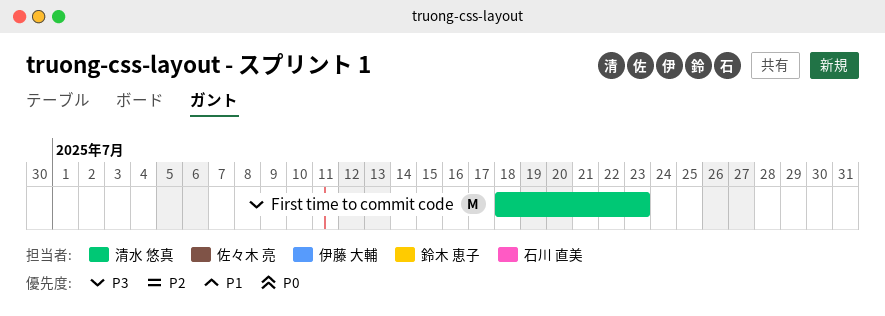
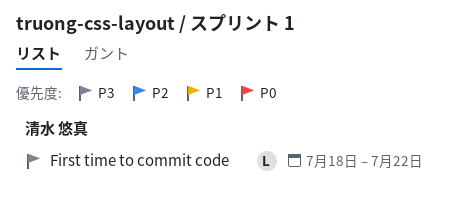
First time to commit code, estimate: M -> L
First time to commit code, due: Jul 23 -> Jul 22

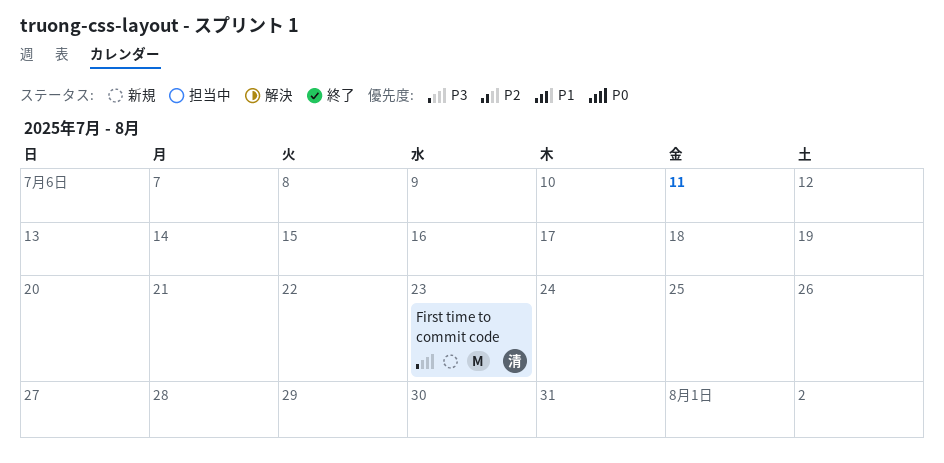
First time to commit code, estimate: L -> M
First time to commit code, due: Jul 22 -> Jul 23

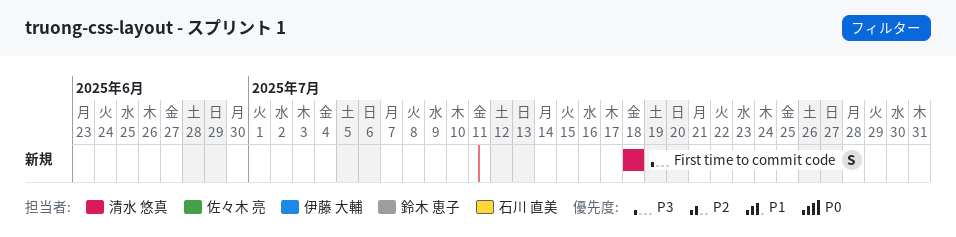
First time to commit code, estimate: M -> S
First time to commit code, due: Jul 23 -> Jul 18

